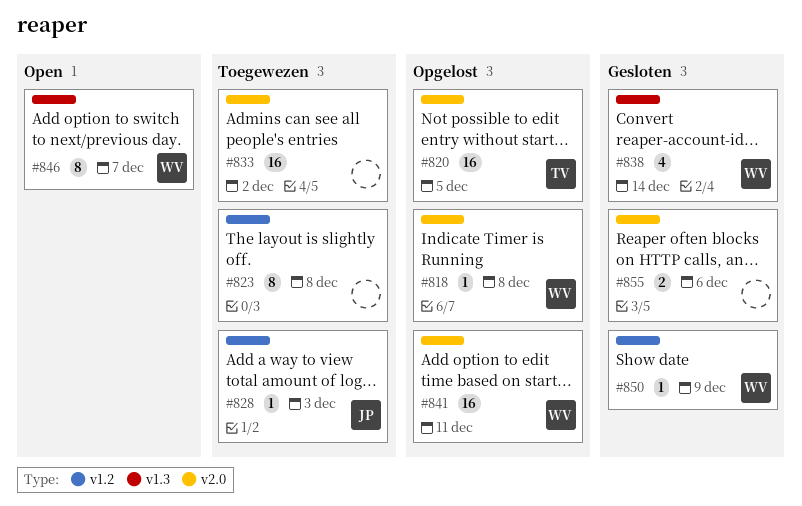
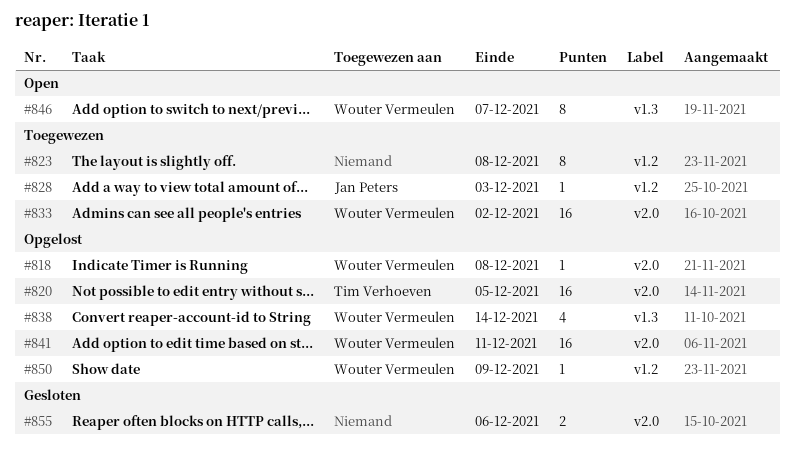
#833, owner: none -> Wouter Vermeulen
#838, status: Gesloten -> Opgelost
#850, status: Gesloten -> Opgelost

